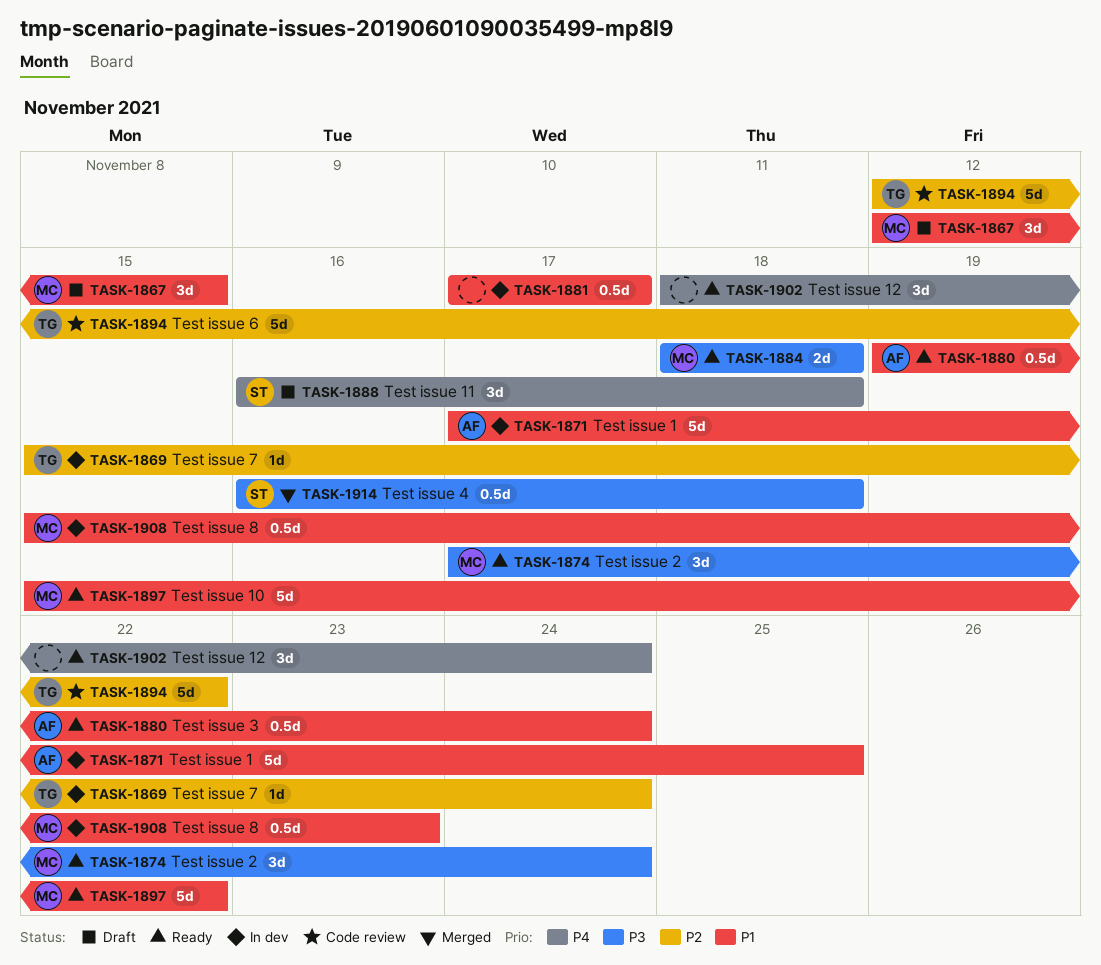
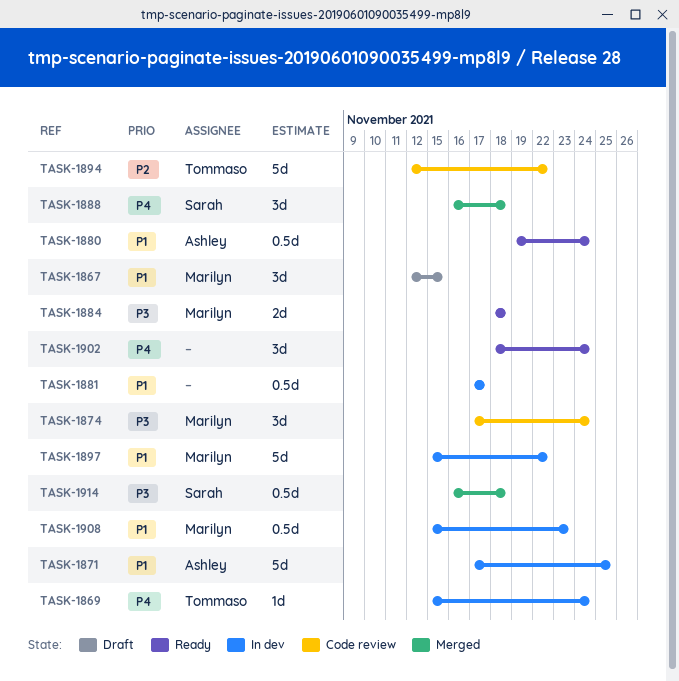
TASK-1869, priority: P2 -> P4
TASK-1874, status: Ready -> Code review
TASK-1888, status: Draft -> Merged
TASK-1897, status: Ready -> In dev

